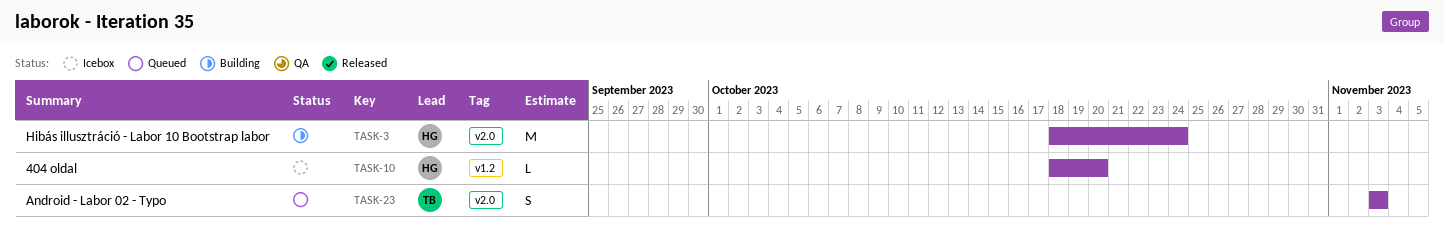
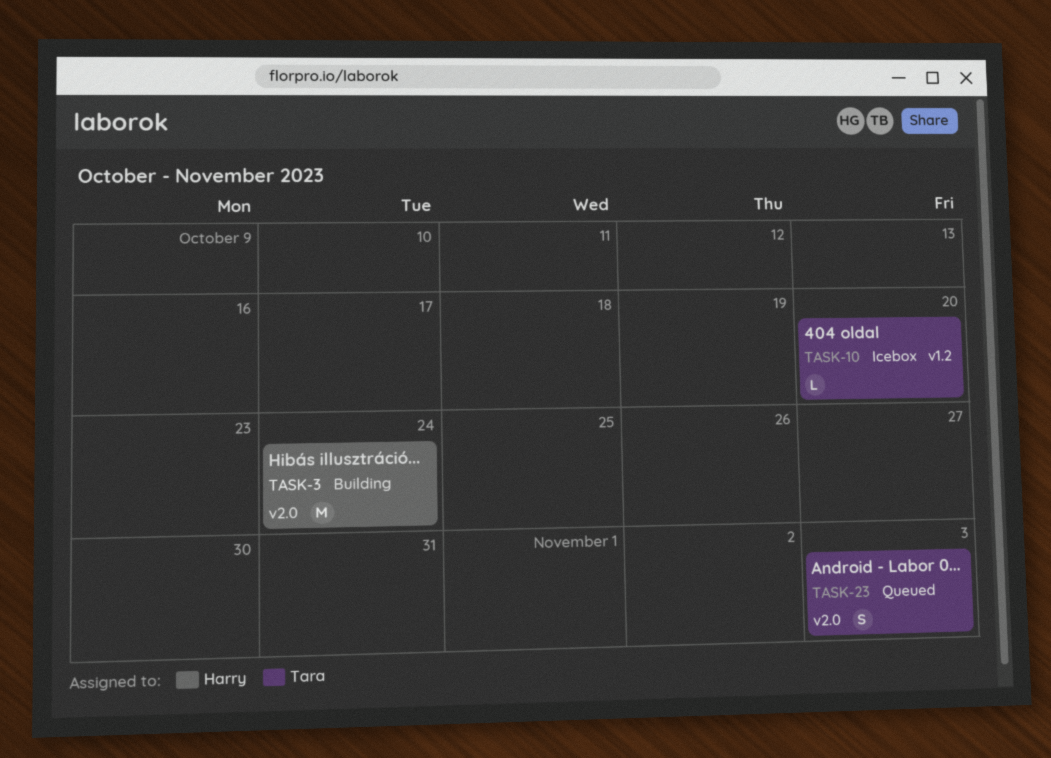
TASK-10, owner: Harry -> Tara

